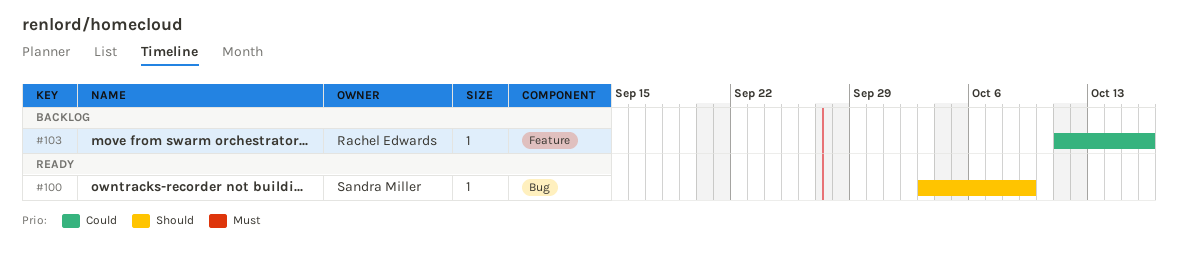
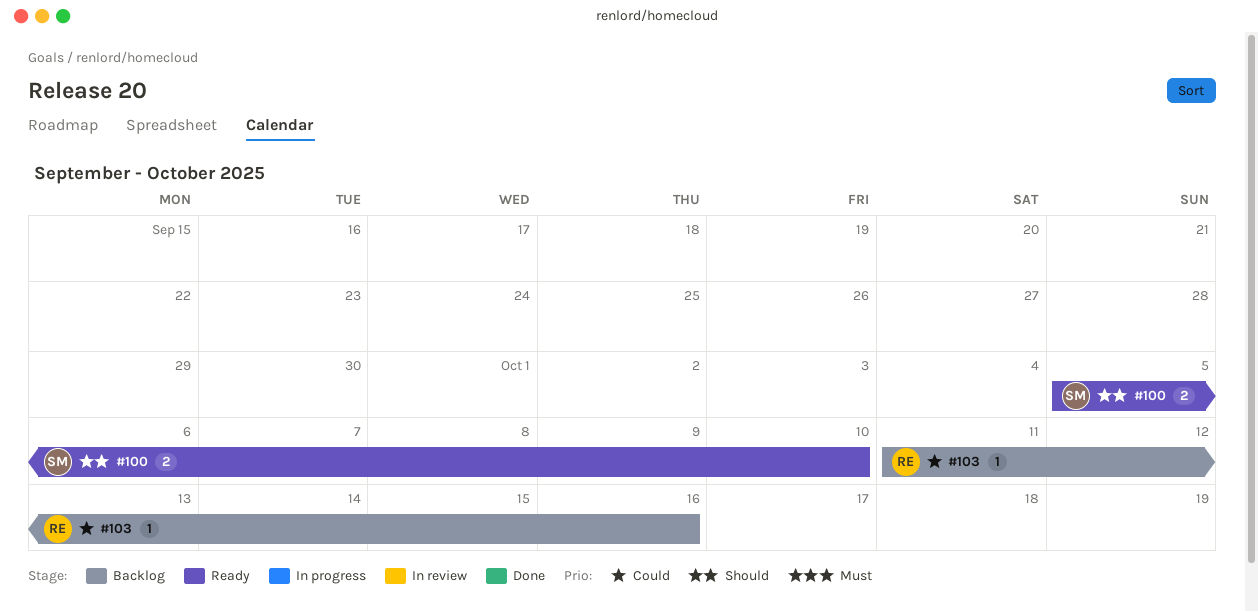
#100, estimate: 1 -> 2
#100, start: Oct 3 -> Oct 5
#100, due: Oct 9 -> Oct 10

